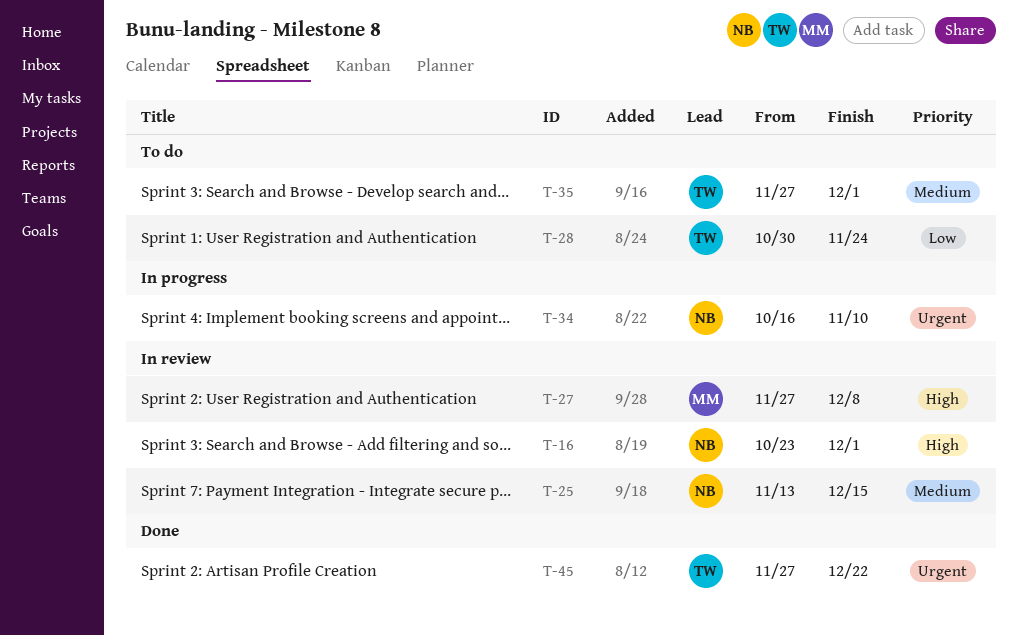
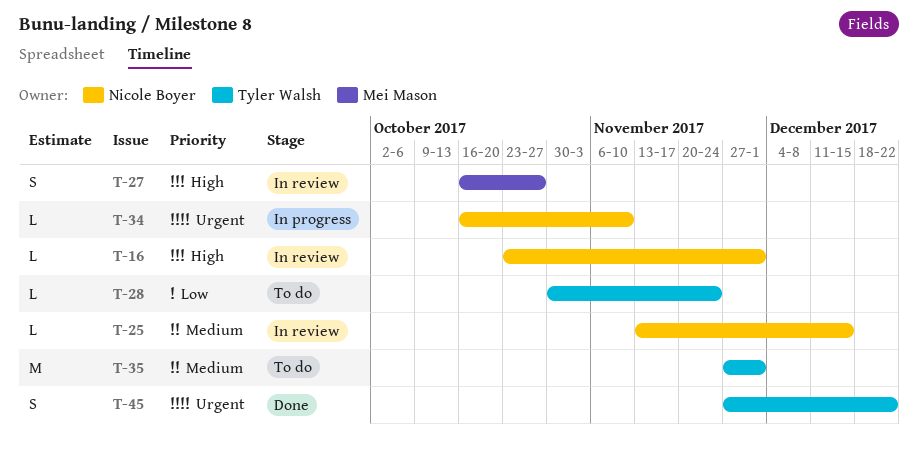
T-27, start: Nov 27 -> Oct 16
T-27, due: Dec 8 -> Oct 27

